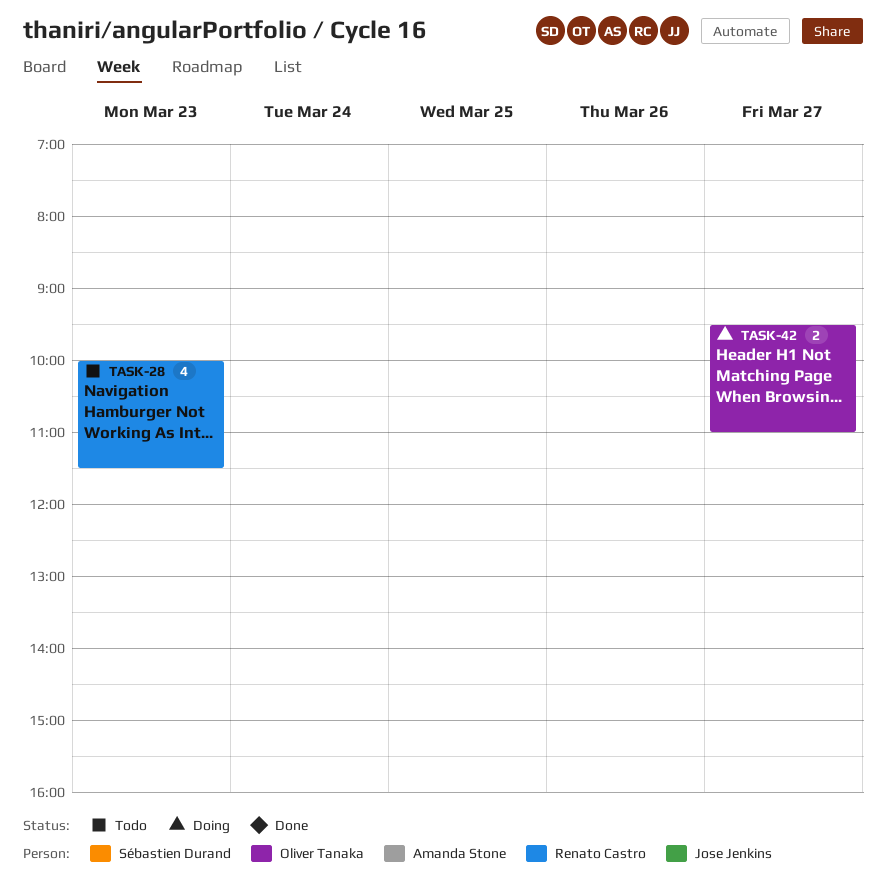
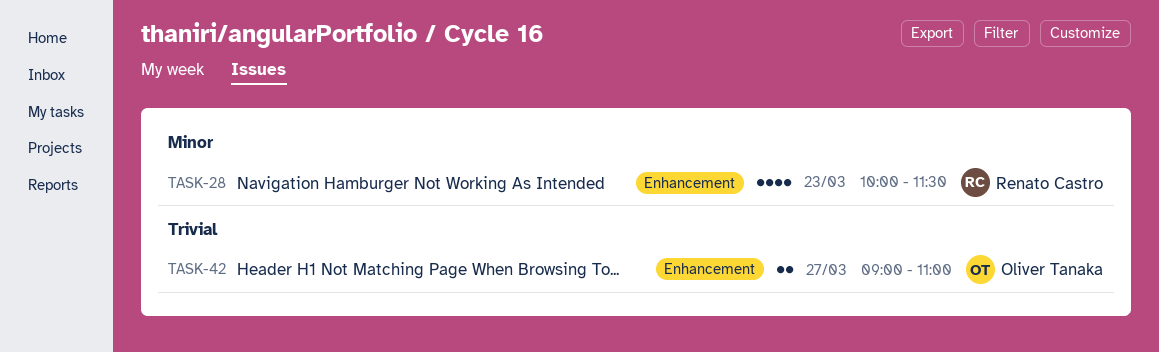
TASK-42, begins: 09:30 -> 09:00

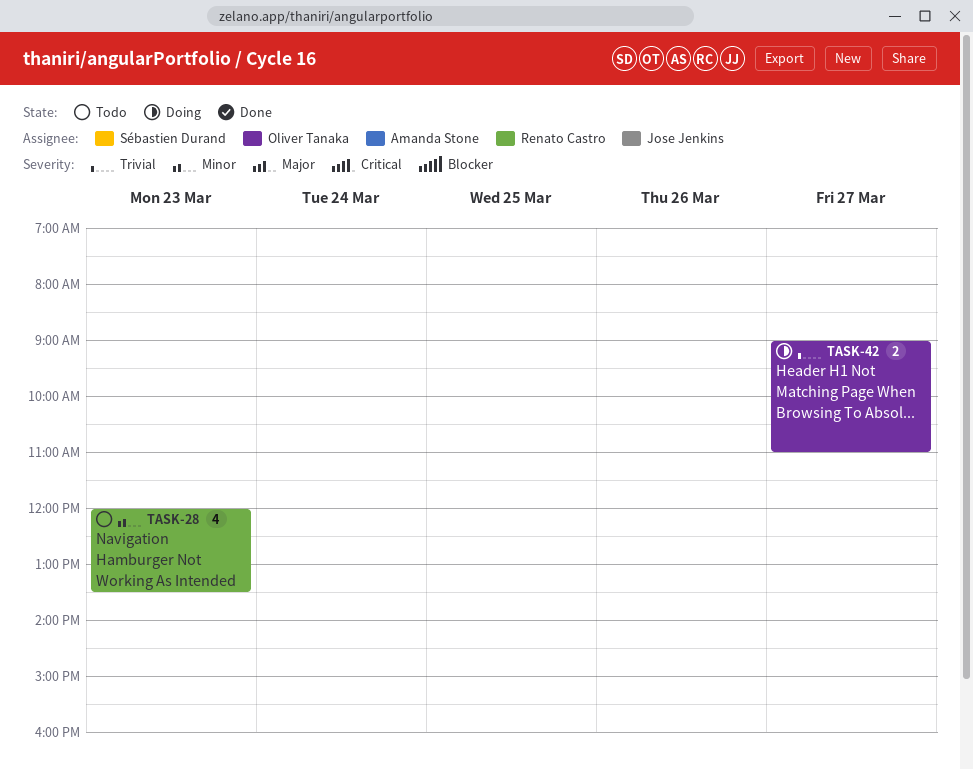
TASK-28, begins: 10:00 -> 12:00
TASK-28, ends: 11:30 -> 13:30

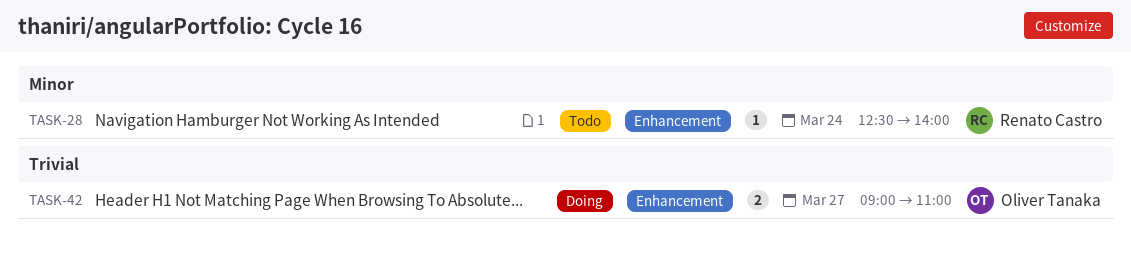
TASK-28, estimate: 4 -> 1
TASK-28, day: Mar 23 -> Mar 24
TASK-28, begins: 12:00 -> 12:30
TASK-28, ends: 13:30 -> 14:00

